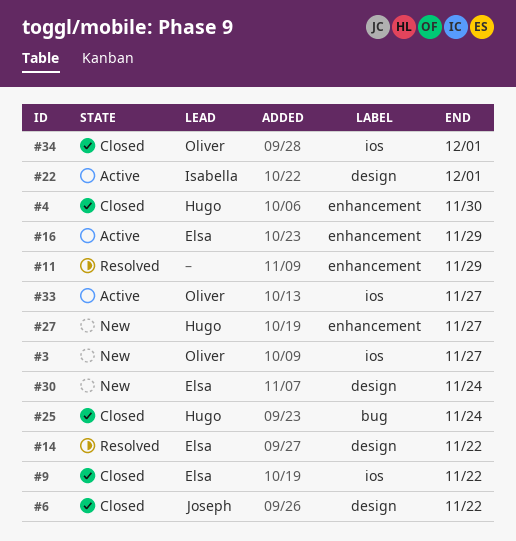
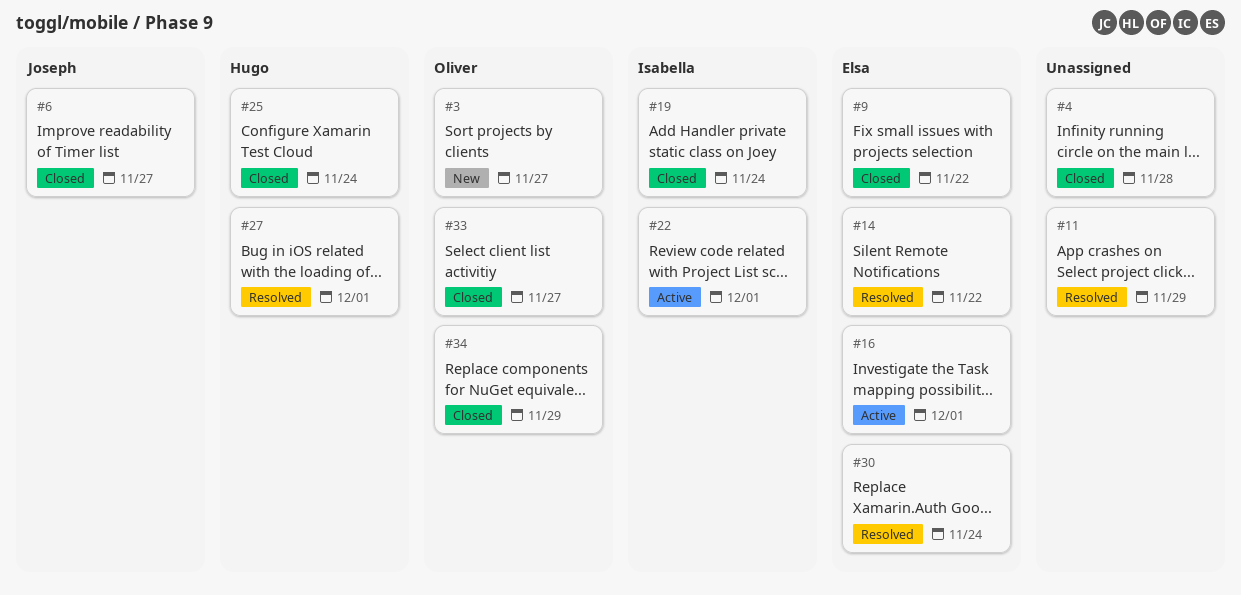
#4, owner: Hugo -> none
#4, due: Nov 30 -> Nov 28
#6, due: Nov 22 -> Nov 27
#16, due: Nov 29 -> Dec 1
#19: none -> present
#27, status: New -> Resolved
#27, due: Nov 27 -> Dec 1
#30, status: New -> Resolved
#33, status: Active -> Closed
#34, due: Dec 1 -> Nov 29

